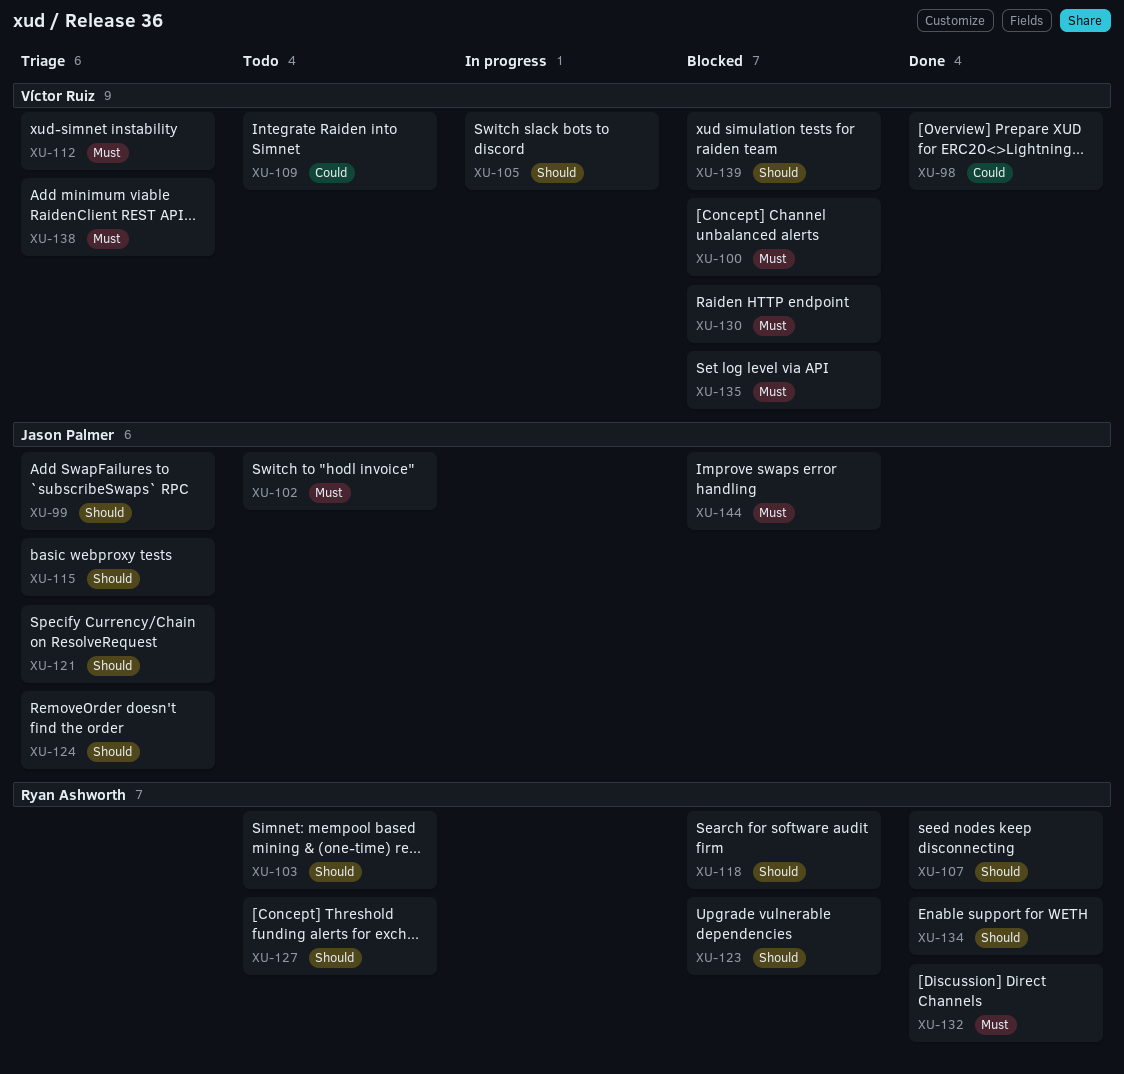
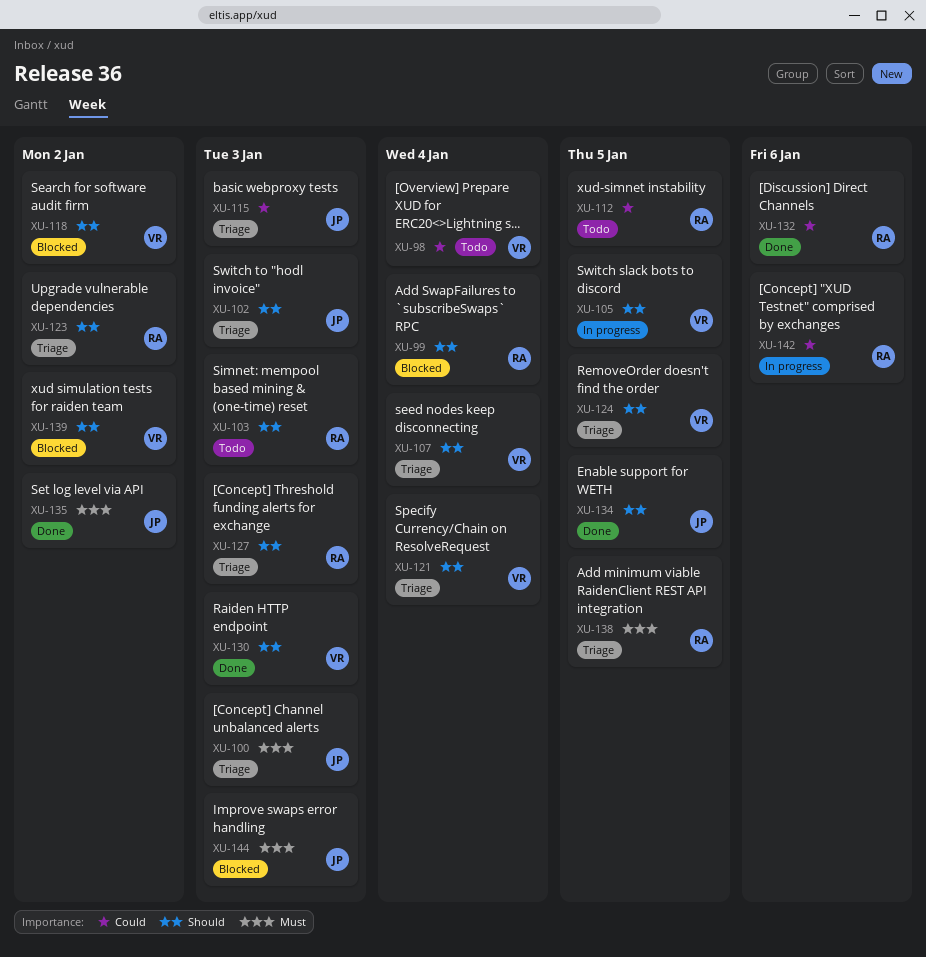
XU-98, status: Done -> Todo
XU-99, status: Triage -> Blocked
XU-99, owner: Jason Palmer -> Ryan Ashworth
XU-100, status: Blocked -> Triage
XU-100, owner: Víctor Ruiz -> Jason Palmer
XU-102, status: Todo -> Triage
XU-102, priority: Must -> Should
XU-107, status: Done -> Triage
XU-107, owner: Ryan Ashworth -> Víctor Ruiz
XU-109: present -> none
XU-112, status: Triage -> Todo
XU-112, owner: Víctor Ruiz -> Ryan Ashworth
XU-112, priority: Must -> Could
XU-115, priority: Should -> Could
XU-118, owner: Ryan Ashworth -> Víctor Ruiz
XU-121, owner: Jason Palmer -> Víctor Ruiz
XU-123, status: Blocked -> Triage
XU-124, owner: Jason Palmer -> Víctor Ruiz
XU-127, status: Todo -> Triage
XU-130, status: Blocked -> Done
XU-130, priority: Must -> Should
XU-132, priority: Must -> Could
XU-134, owner: Ryan Ashworth -> Jason Palmer
XU-135, status: Blocked -> Done
XU-135, owner: Víctor Ruiz -> Jason Palmer
XU-138, owner: Víctor Ruiz -> Ryan Ashworth
XU-142: none -> present

